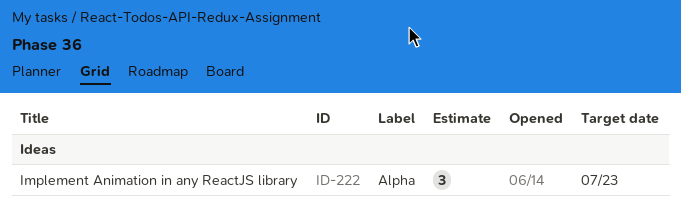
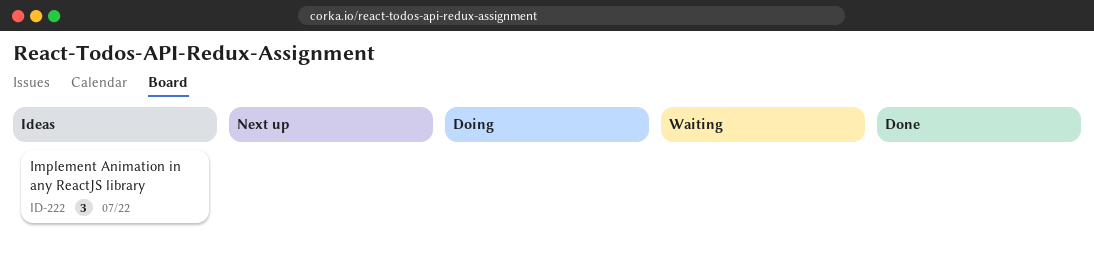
ID-222, due: Jul 23 -> Jul 22

